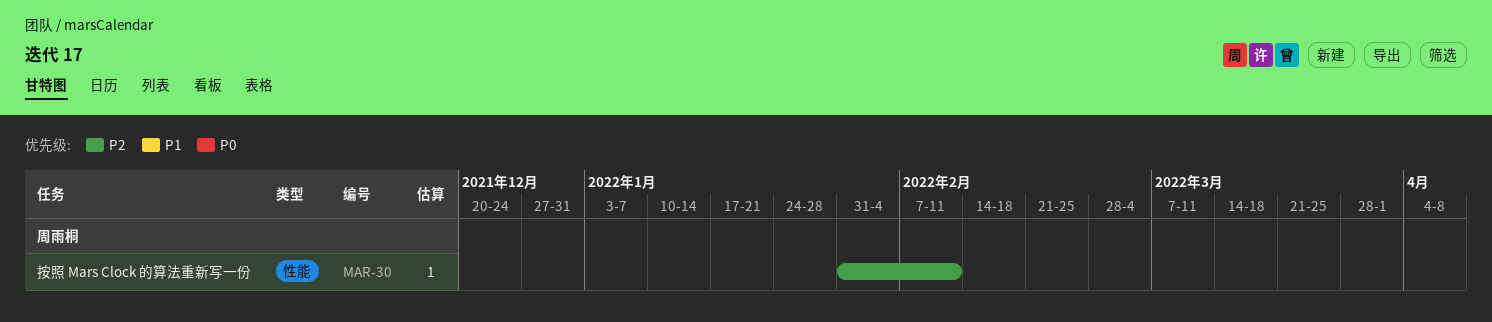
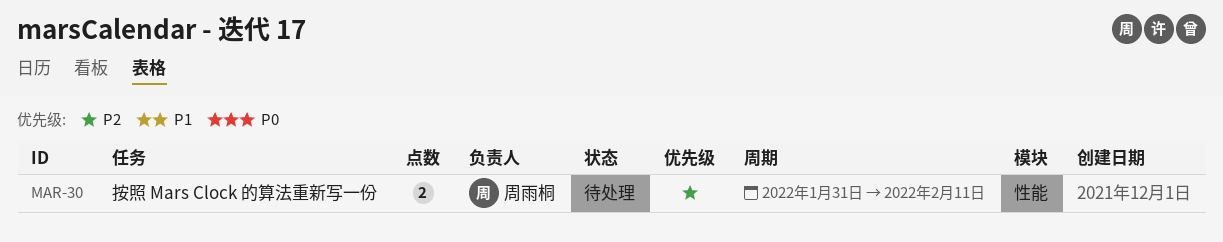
MAR-30, estimate: 1 -> 2

